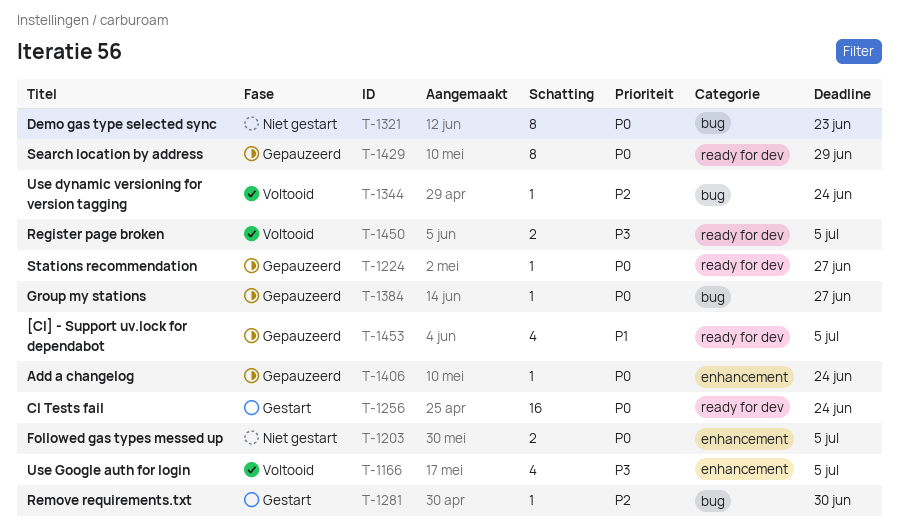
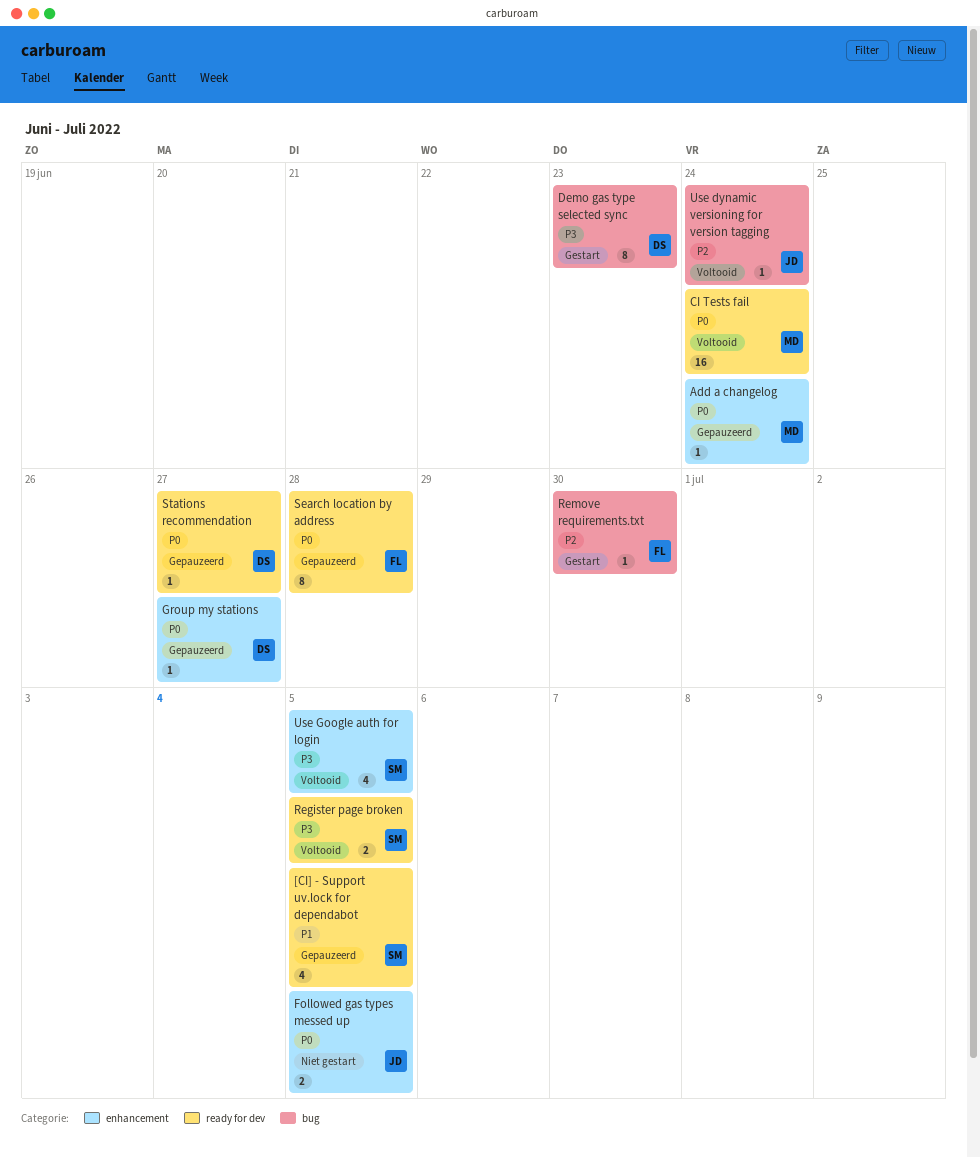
CI Tests fail, status: Gestart -> Voltooid
Demo gas type selected sync, status: Niet gestart -> Gestart
Demo gas type selected sync, priority: P0 -> P3
Group my stations, label: bug -> enhancement
Search location by address, due: Jun 29 -> Jun 28

